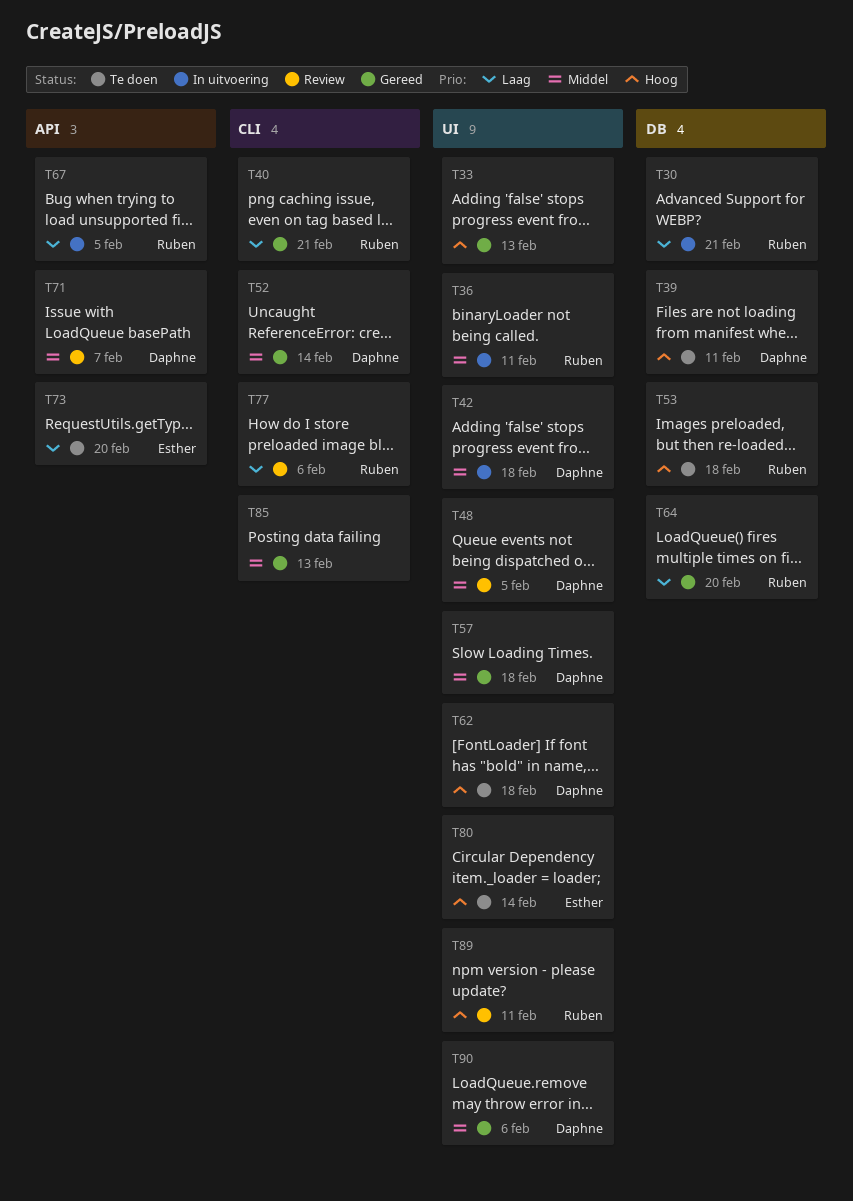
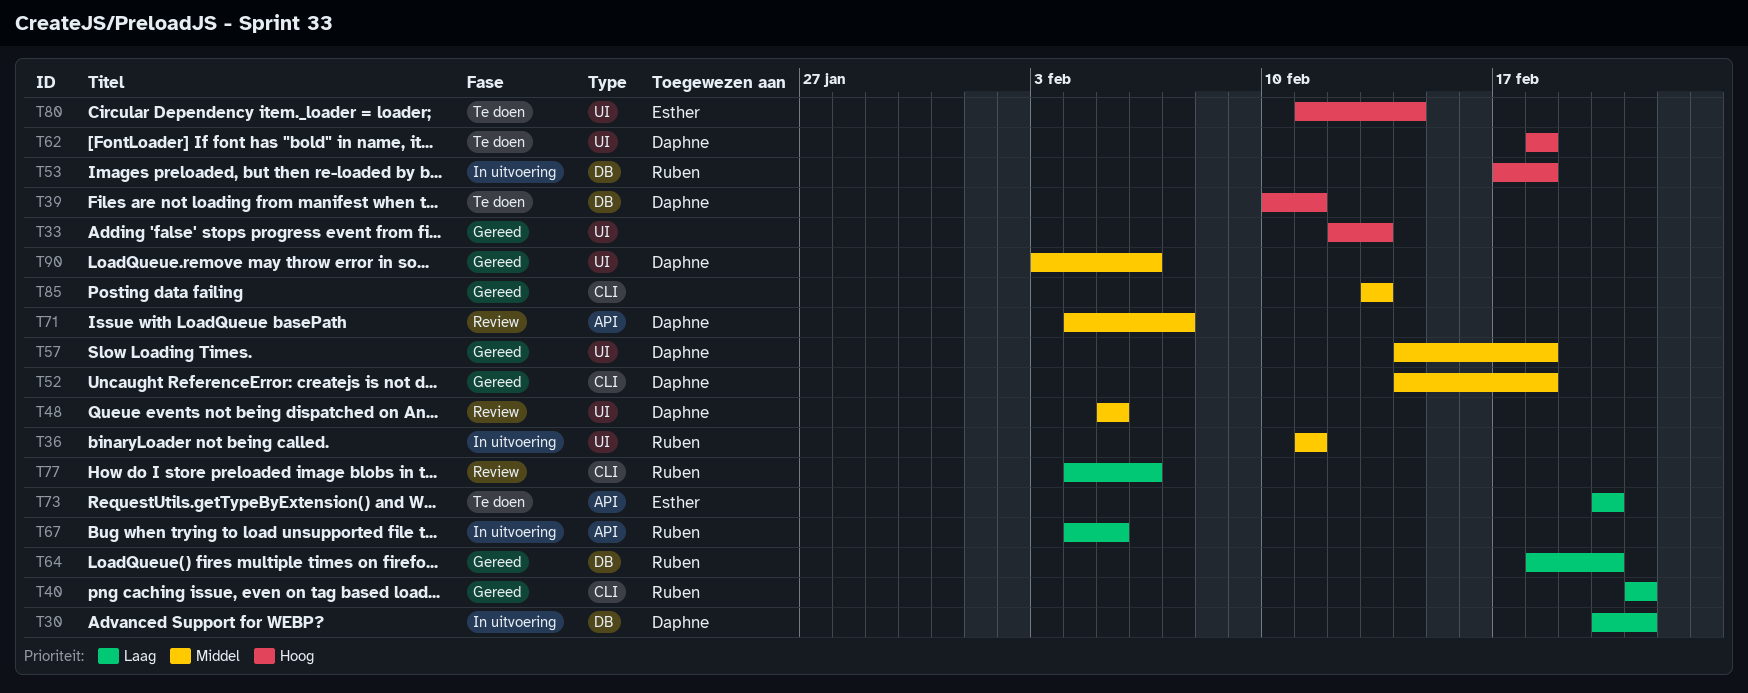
T30, owner: Ruben -> Daphne
T42: present -> none
T52, due: Feb 14 -> Feb 18
T53, status: Te doen -> In uitvoering
T89: present -> none

